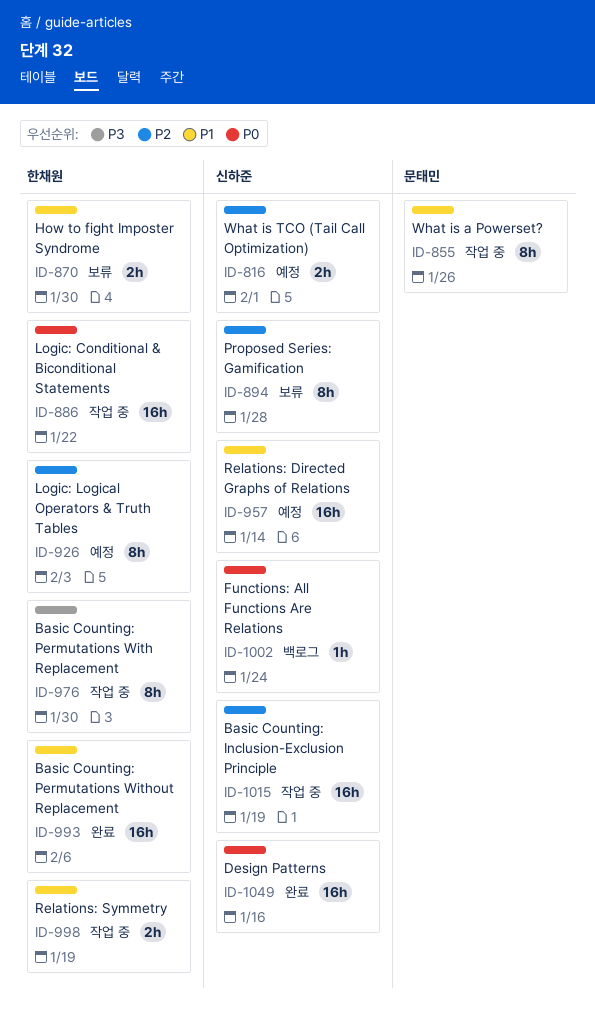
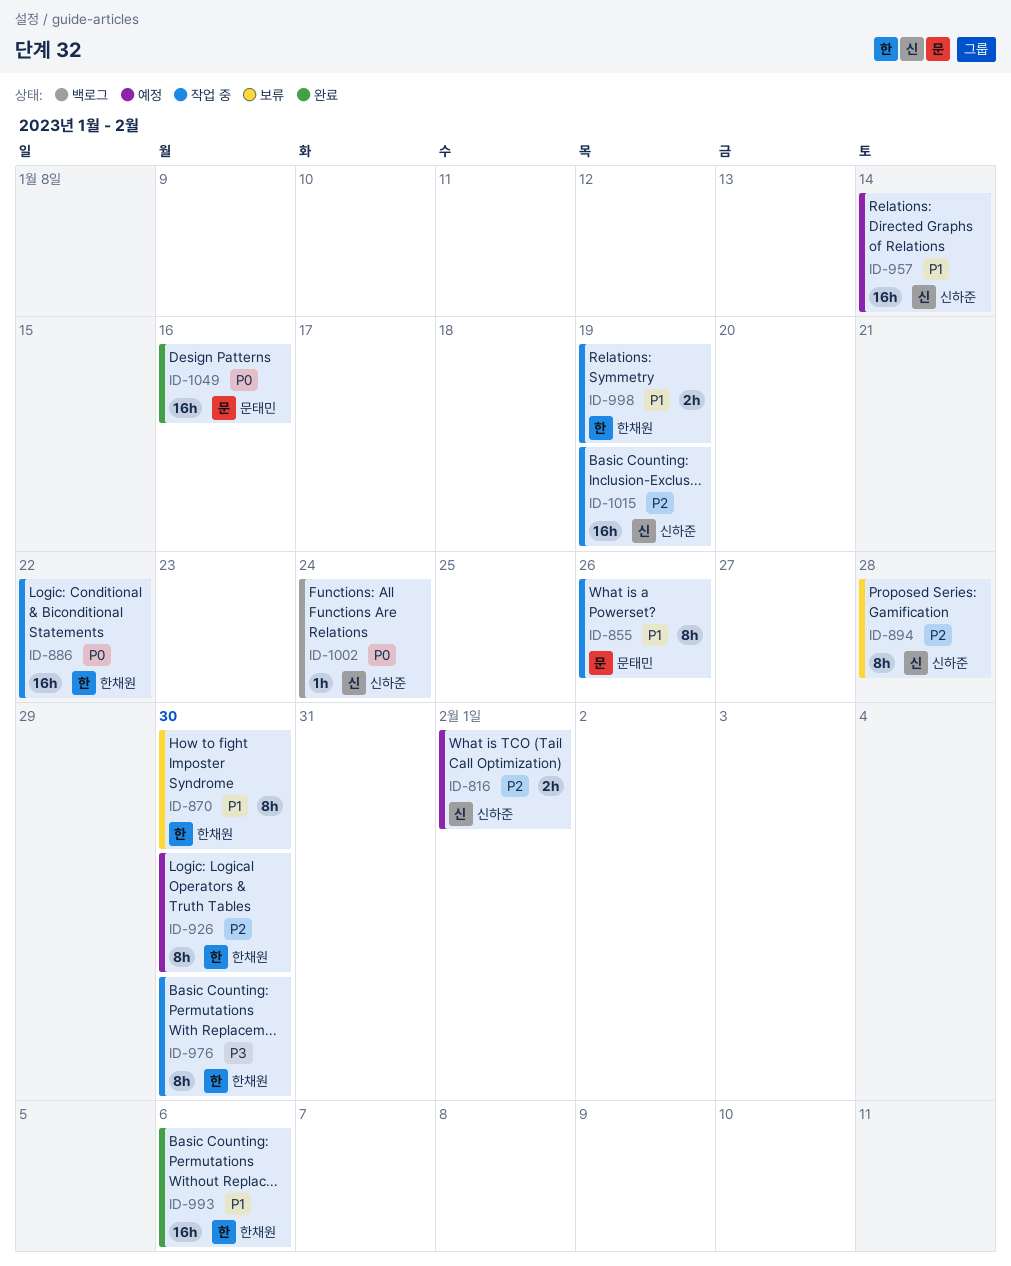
ID-870, estimate: 2h -> 8h
ID-926, due: Feb 3 -> Jan 30
ID-1049, owner: 신하준 -> 문태민

